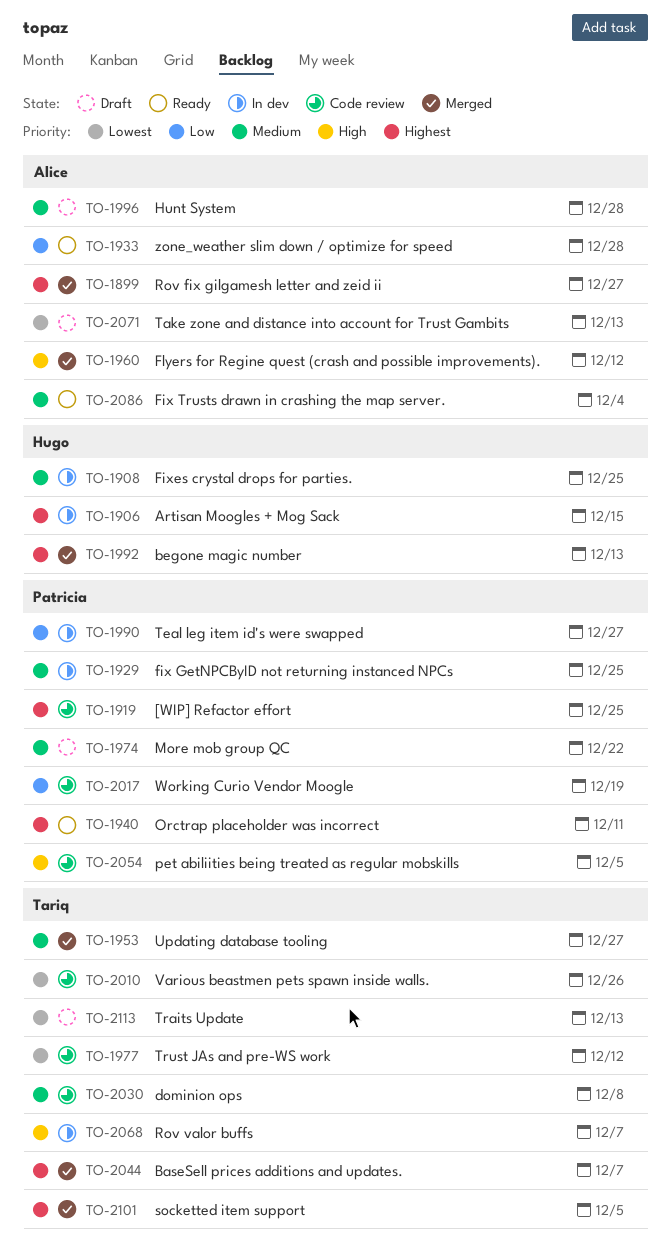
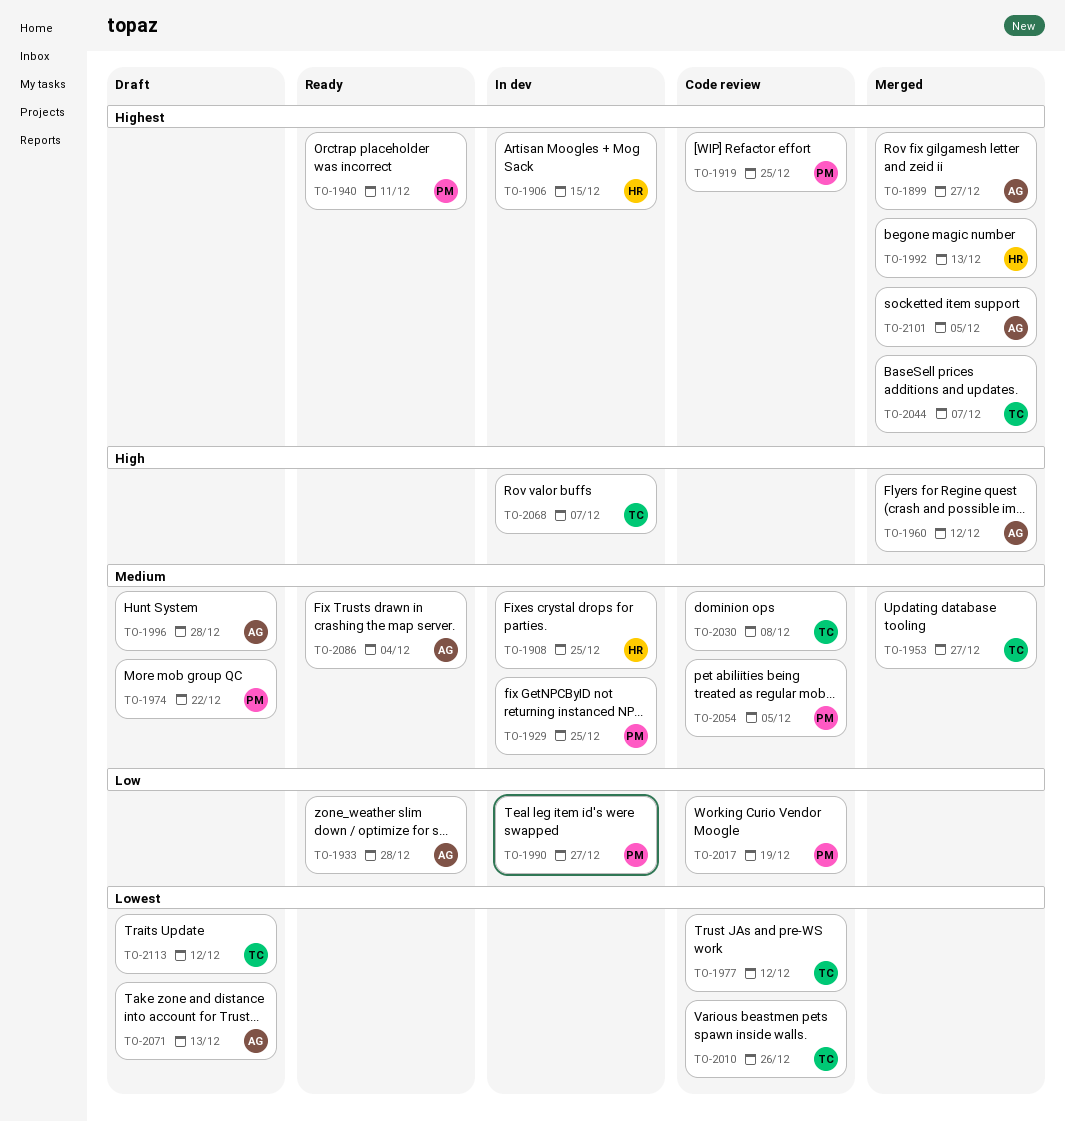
TO-2054, priority: High -> Medium
TO-2101, owner: Tariq -> Alice
TO-2113, due: Dec 13 -> Dec 12

